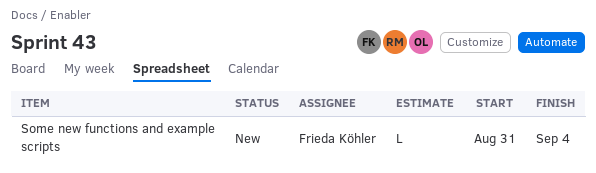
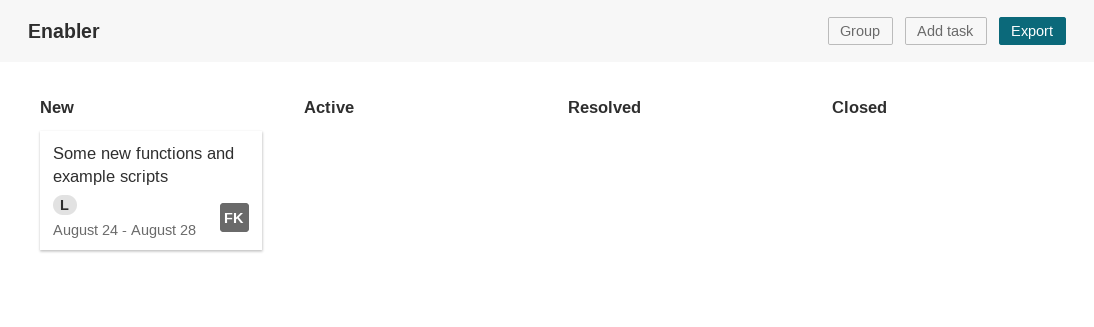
Some new functions and example scripts, start: Aug 31 -> Aug 24
Some new functions and example scripts, due: Sep 4 -> Aug 28

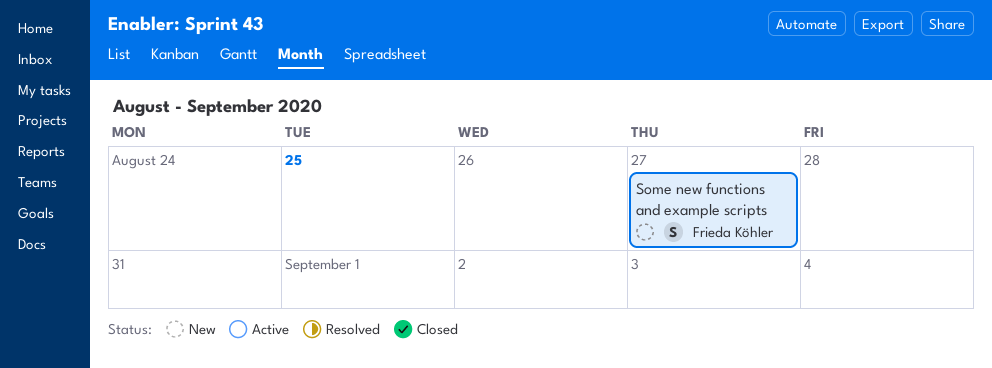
Some new functions and example scripts, estimate: L -> S
Some new functions and example scripts, due: Aug 28 -> Aug 27

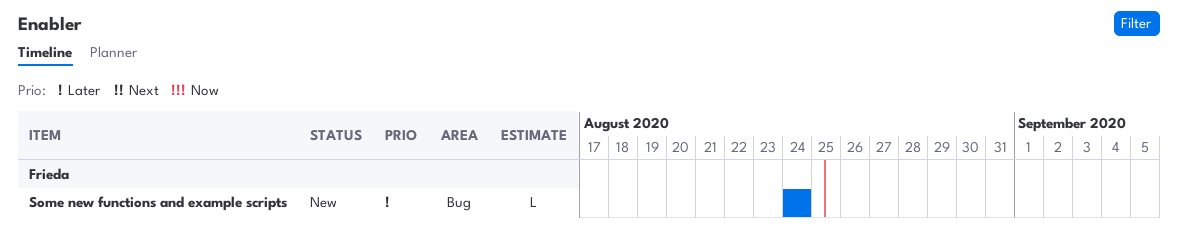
Some new functions and example scripts, estimate: S -> L
Some new functions and example scripts, due: Aug 27 -> Aug 24

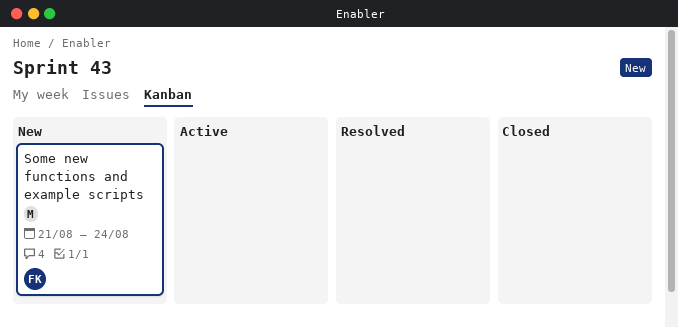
Some new functions and example scripts, estimate: L -> M
Some new functions and example scripts, start: Aug 24 -> Aug 21

